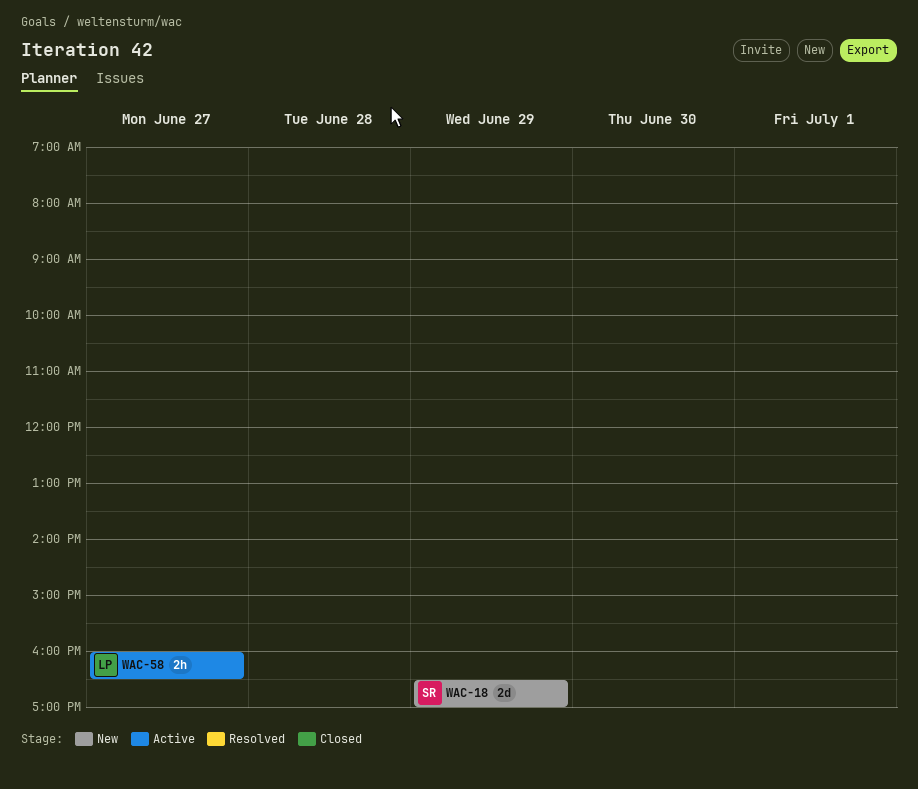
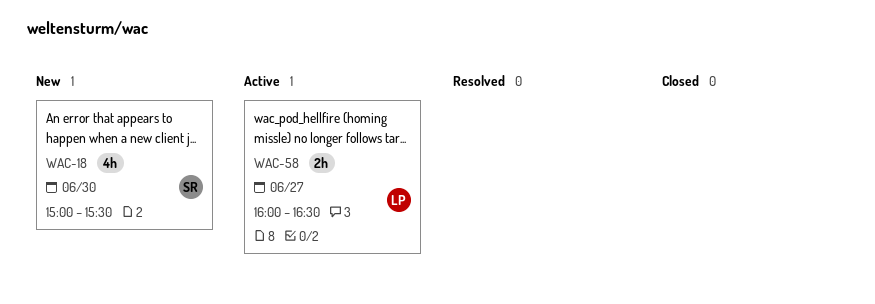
WAC-18, estimate: 2d -> 4h
WAC-18, day: Jun 29 -> Jun 30
WAC-18, begins: 16:30 -> 15:00
WAC-18, ends: 17:00 -> 15:30

